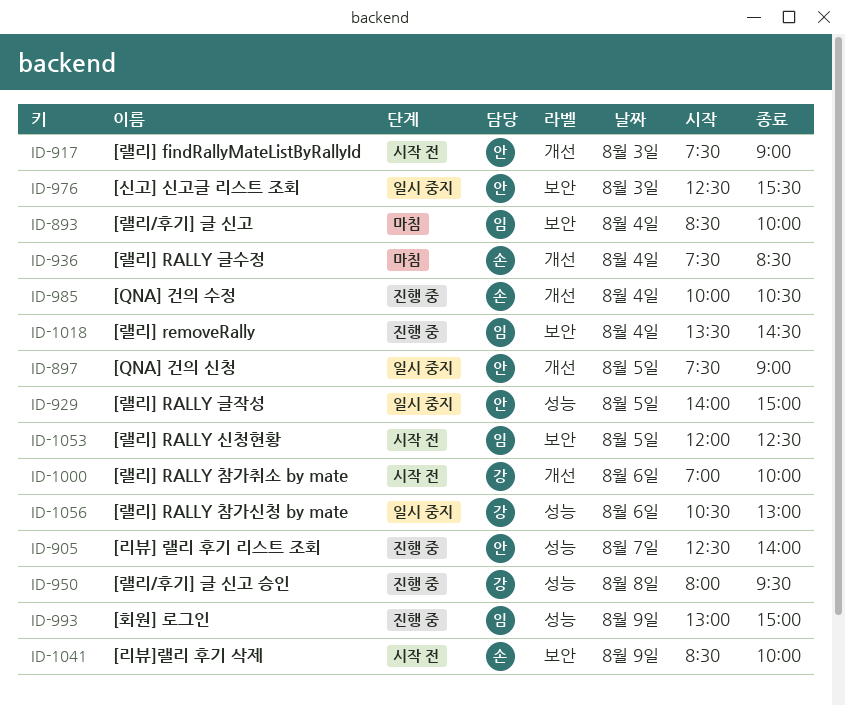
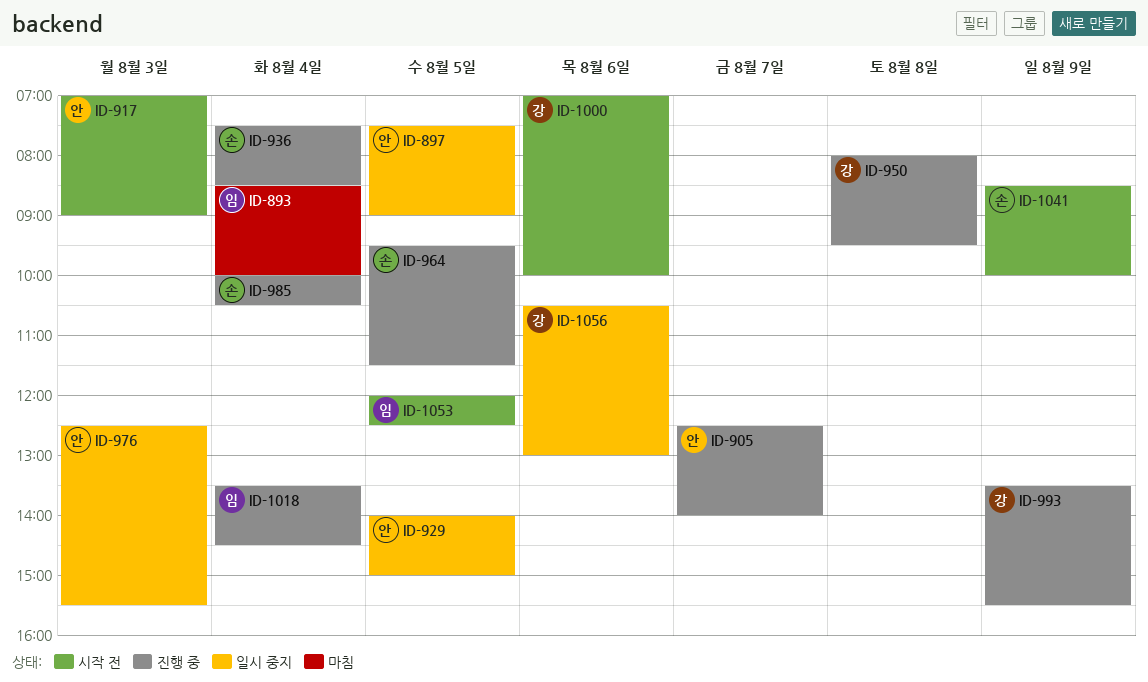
ID-917, begins: 07:30 -> 07:00
ID-936, status: 마침 -> 진행 중
ID-964: none -> present
ID-993, owner: 임 -> 강
ID-993, begins: 13:00 -> 13:30
ID-993, ends: 15:00 -> 15:30

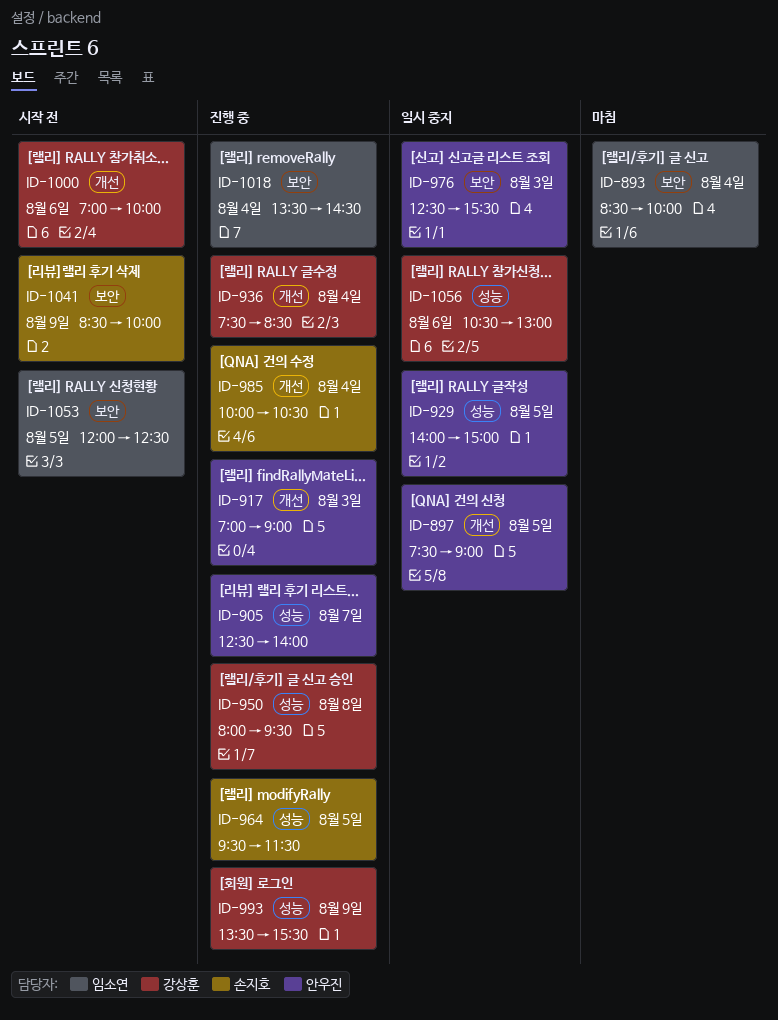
ID-917, status: 시작 전 -> 진행 중
ID-936, owner: 손지호 -> 강상훈

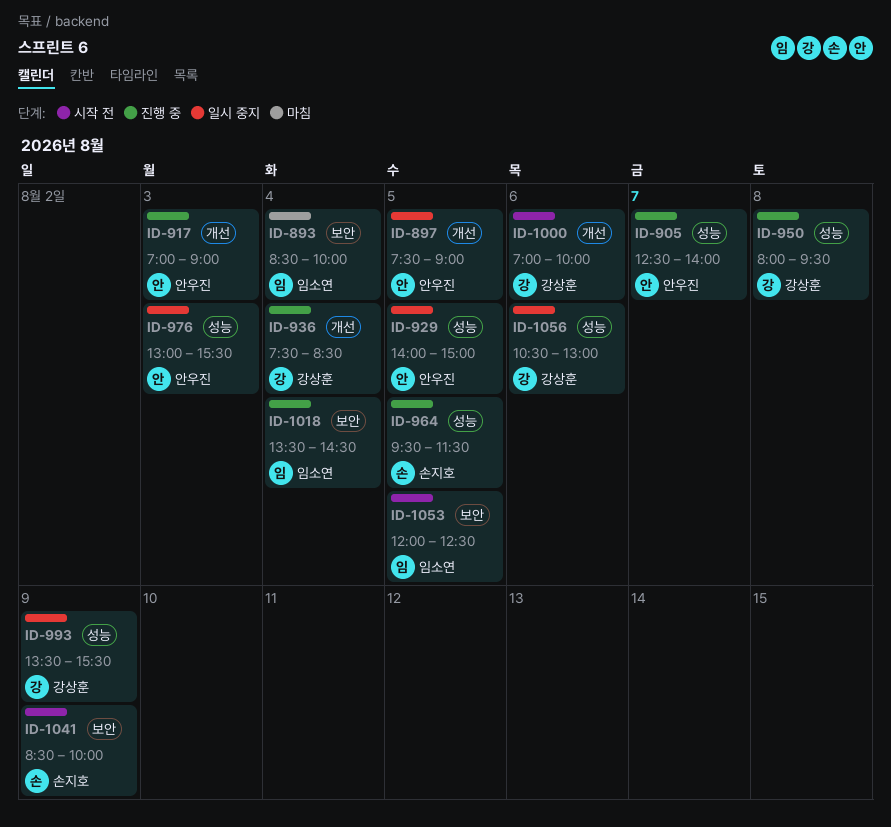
ID-976, label: 보안 -> 성능
ID-976, begins: 12:30 -> 13:00
ID-985: present -> none
ID-993, status: 진행 중 -> 일시 중지

